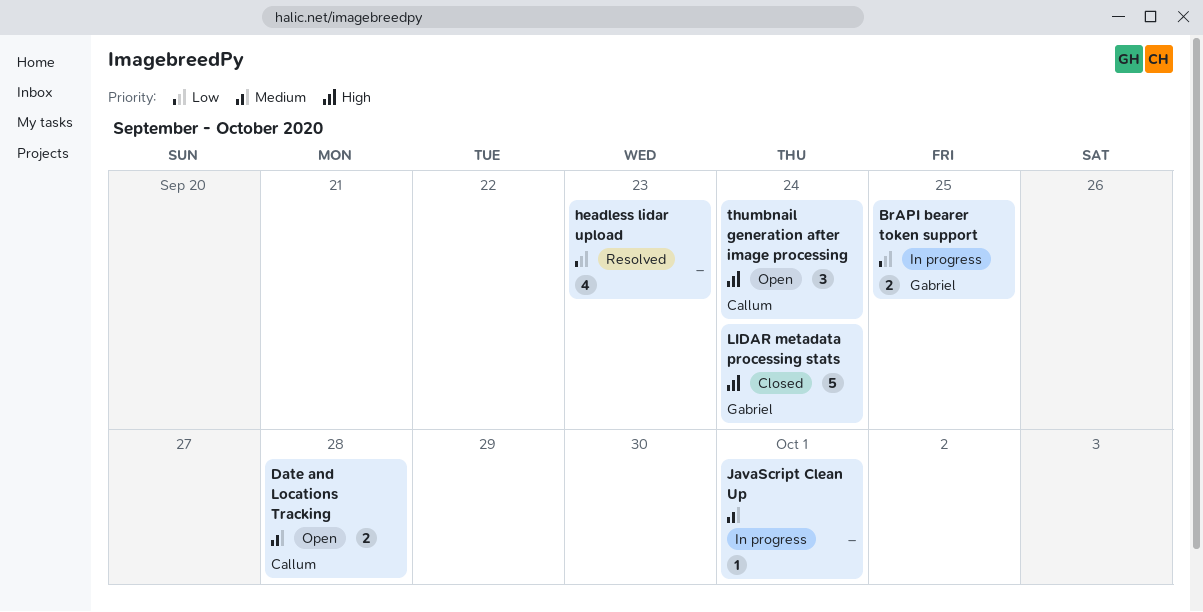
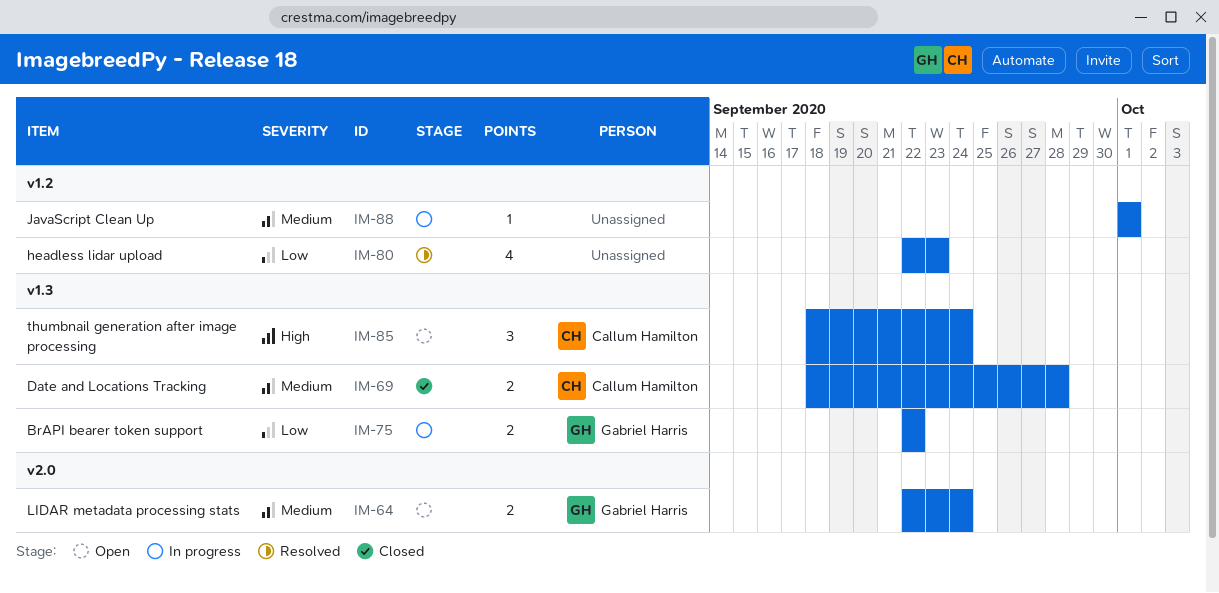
BrAPI bearer token support, due: Sep 25 -> Sep 22
Date and Locations Tracking, status: Open -> Closed
LIDAR metadata processing stats, status: Closed -> Open
LIDAR metadata processing stats, priority: High -> Medium
LIDAR metadata processing stats, estimate: 5 -> 2

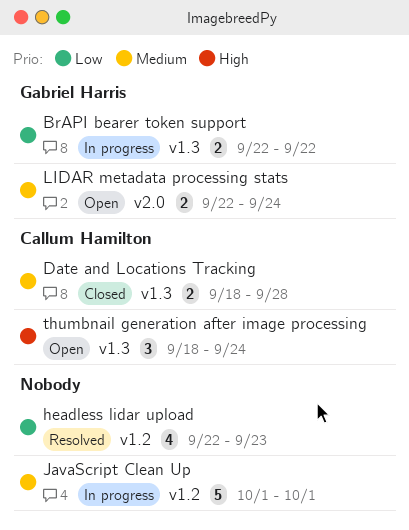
JavaScript Clean Up, estimate: 1 -> 5

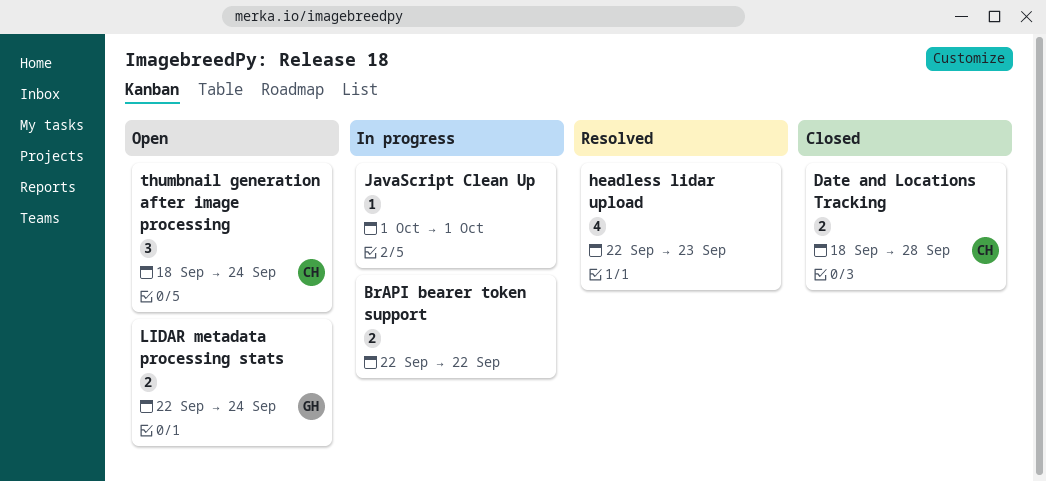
BrAPI bearer token support, owner: Gabriel Harris -> none
JavaScript Clean Up, estimate: 5 -> 1

